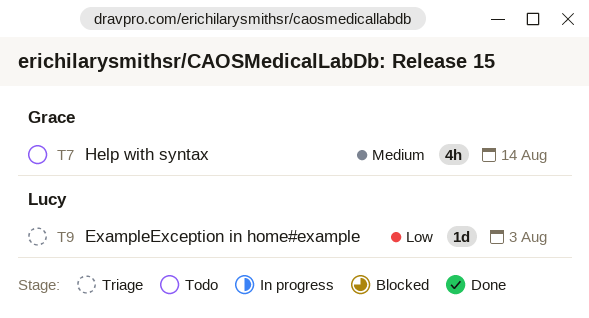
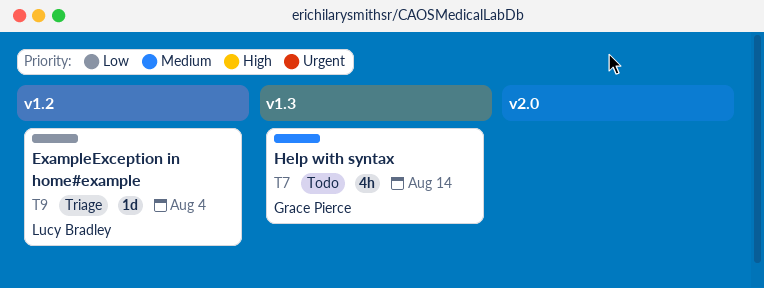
T9, due: Aug 3 -> Aug 4

